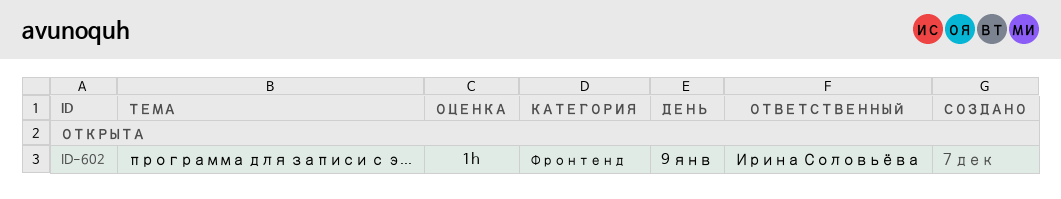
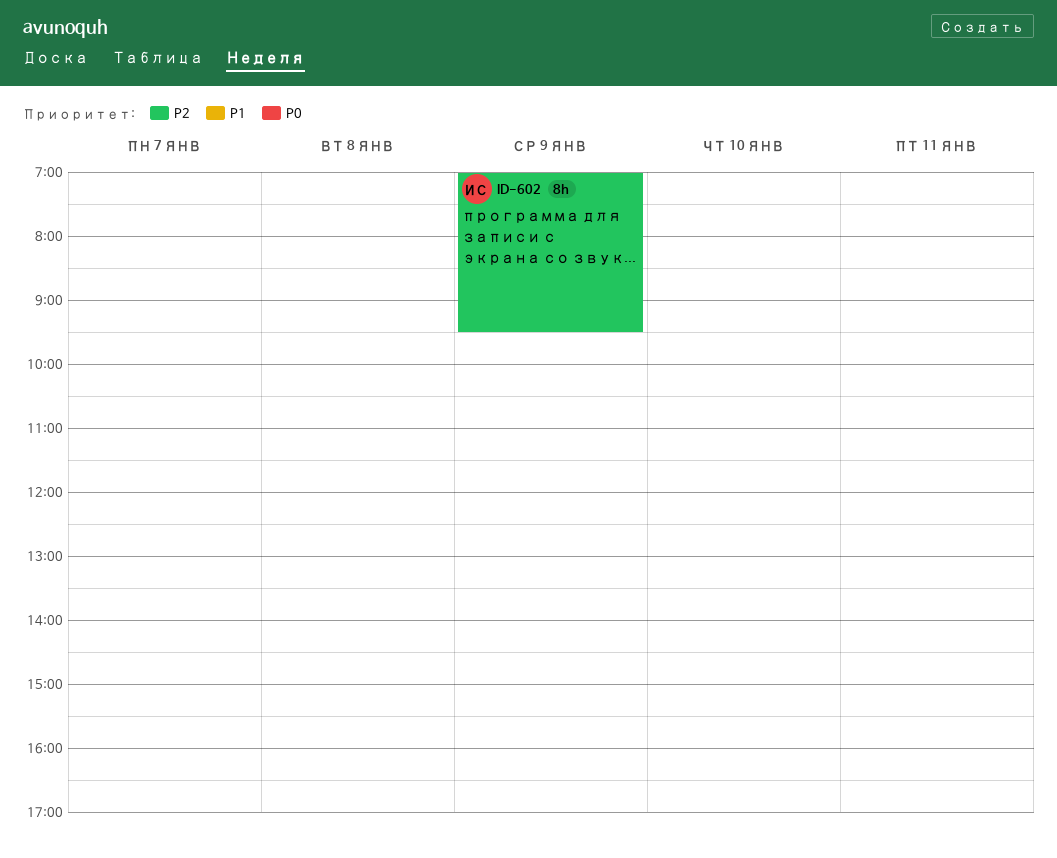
ID-602, estimate: 1h -> 8h

